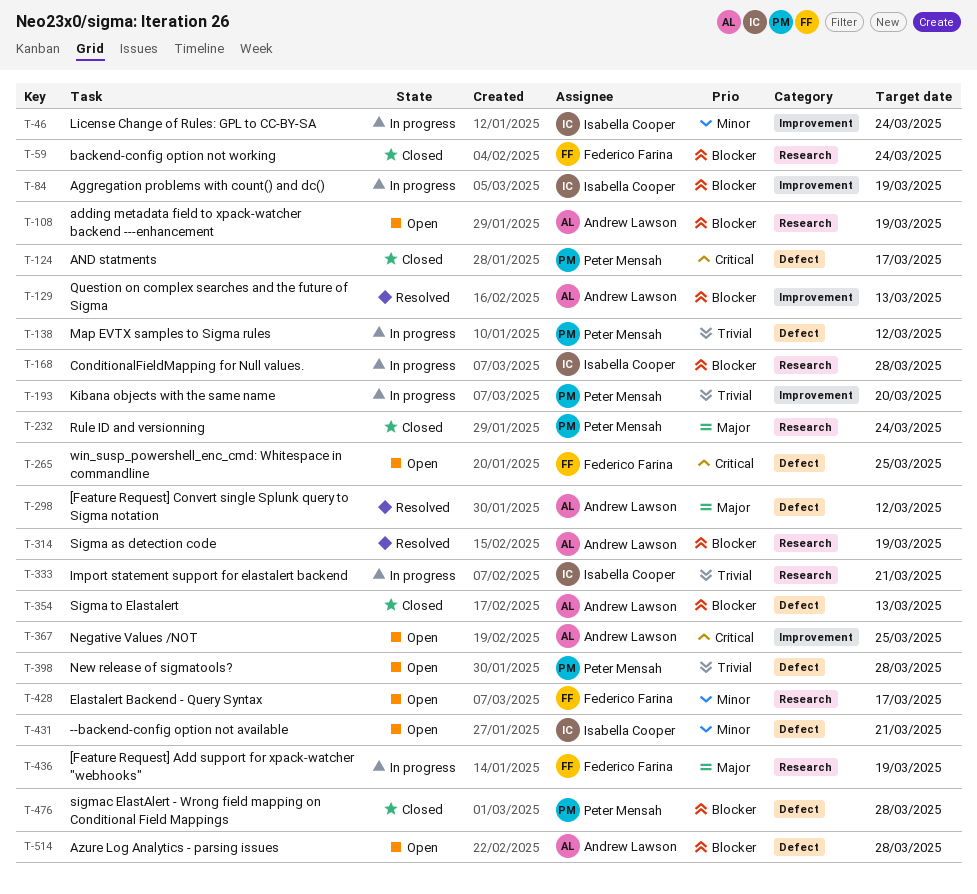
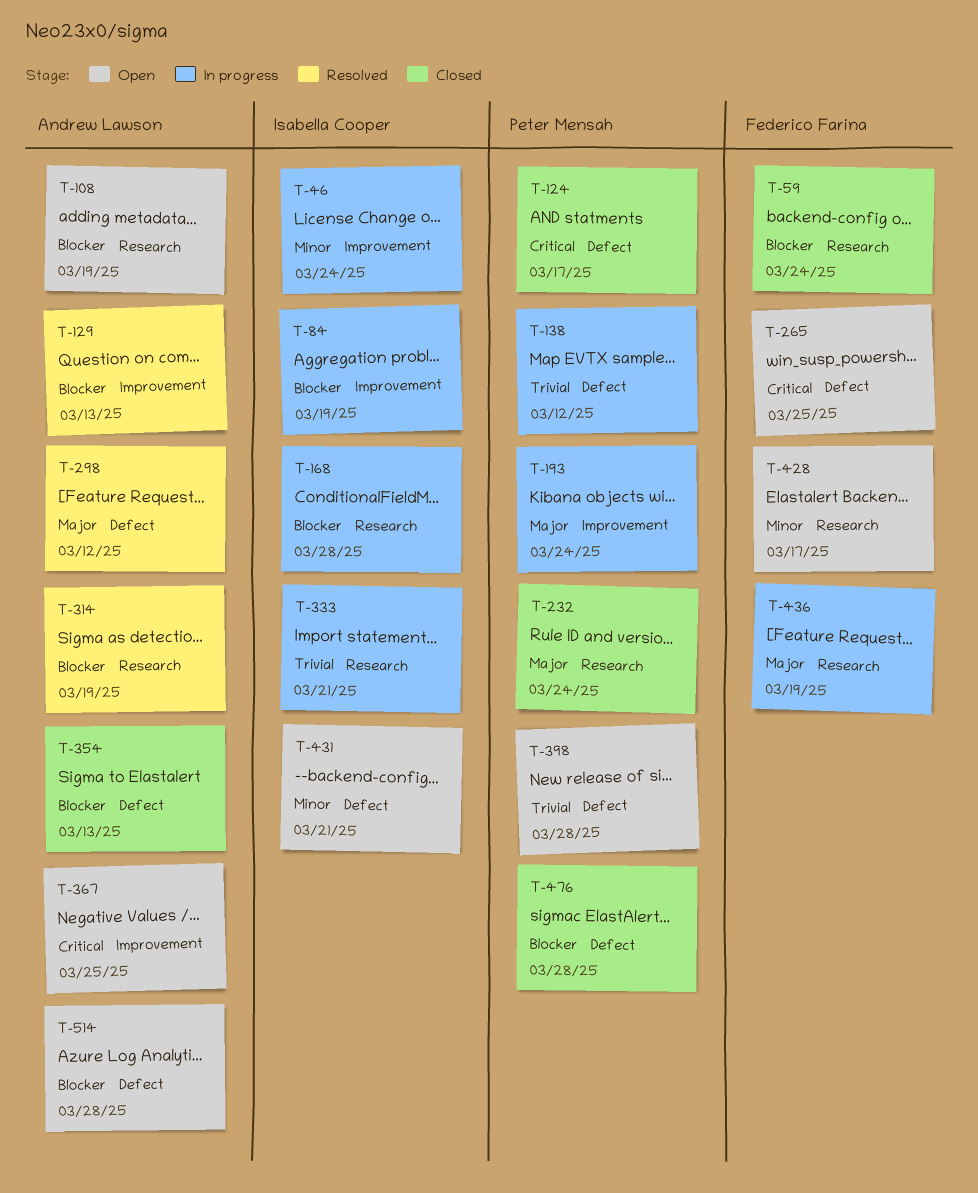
T-193, priority: Trivial -> Major
T-193, due: Mar 20 -> Mar 24

